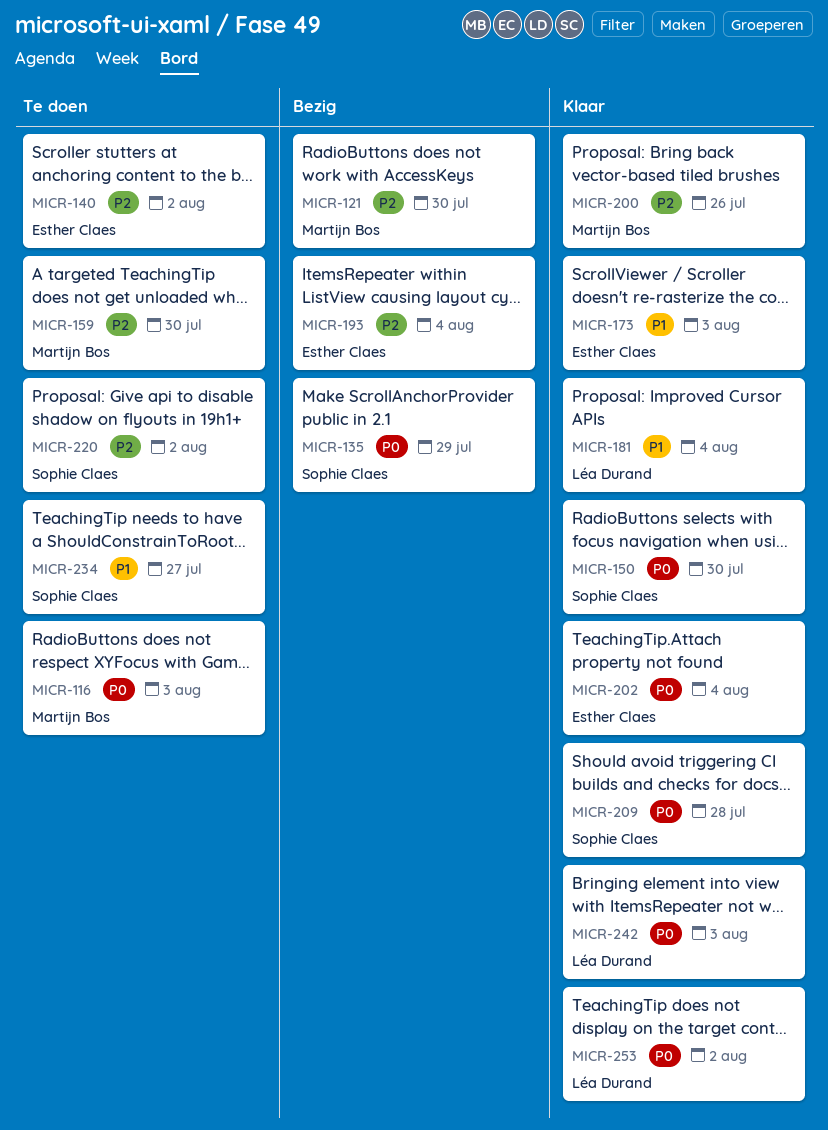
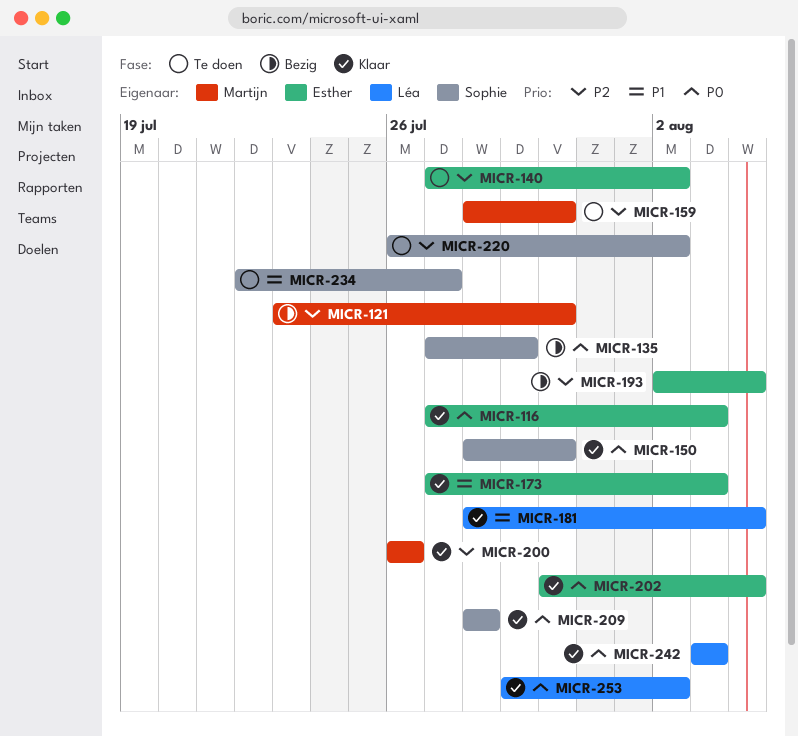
MICR-116, status: Te doen -> Klaar
MICR-116, owner: Martijn Bos -> Esther Claes

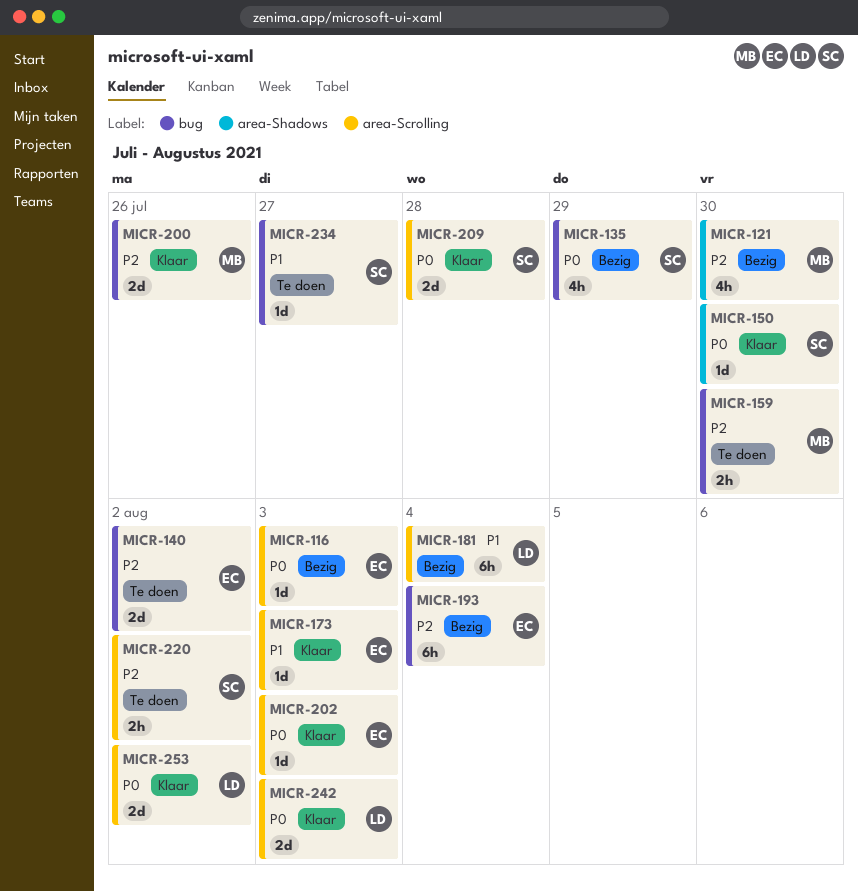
MICR-116, status: Klaar -> Bezig
MICR-181, status: Klaar -> Bezig
MICR-202, due: Aug 4 -> Aug 3

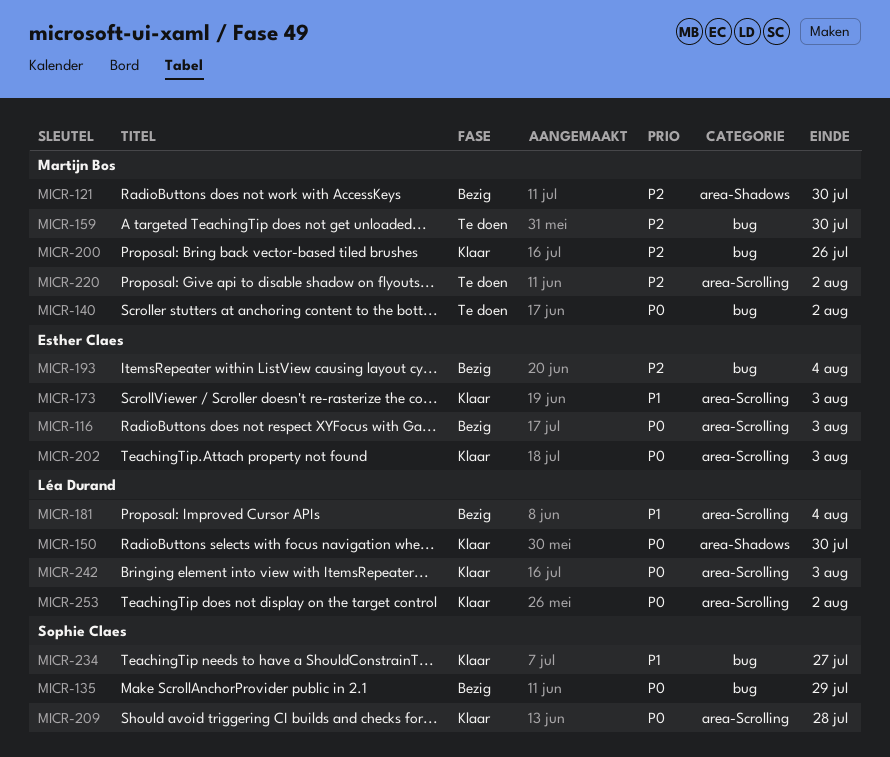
MICR-140, owner: Esther Claes -> Martijn Bos
MICR-140, priority: P2 -> P0
MICR-150, owner: Sophie Claes -> Léa Durand
MICR-220, owner: Sophie Claes -> Martijn Bos
MICR-234, status: Te doen -> Klaar

